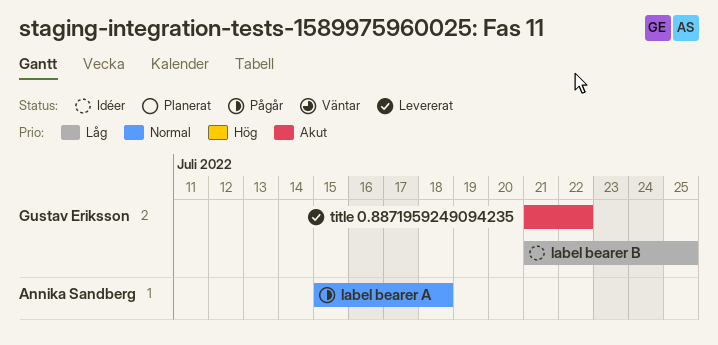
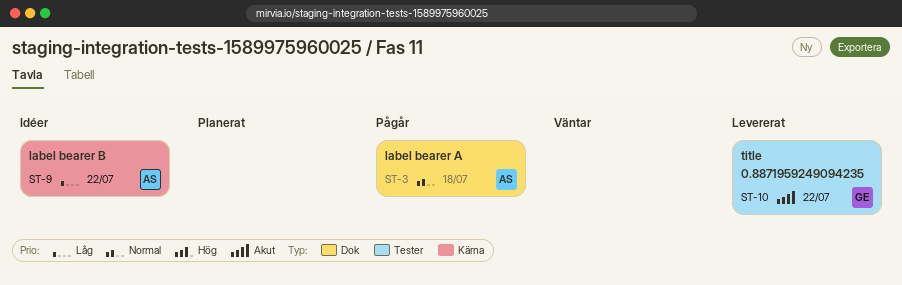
label bearer B, owner: Gustav Eriksson -> Annika Sandberg
label bearer B, due: Jul 25 -> Jul 22

